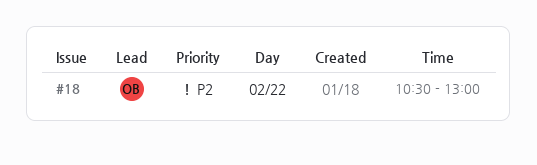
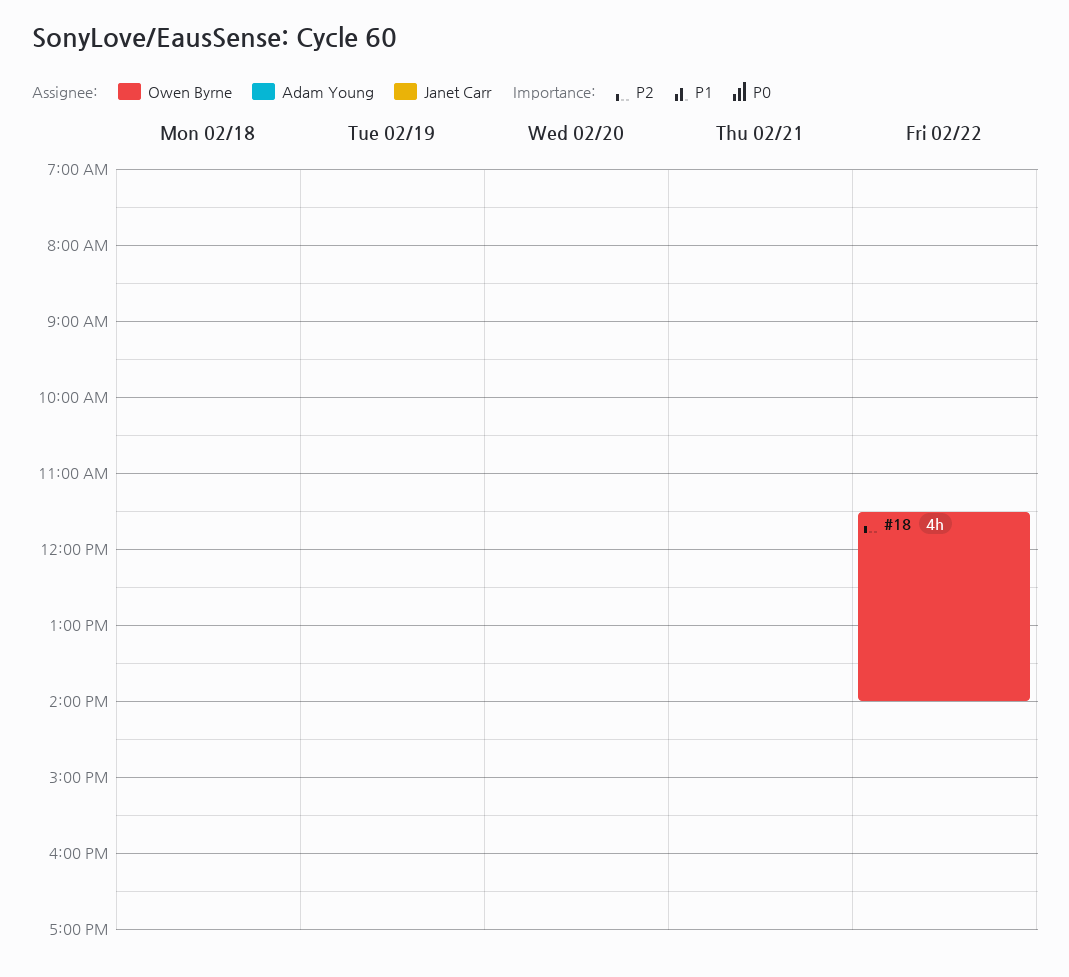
#18, begins: 10:30 -> 11:30
#18, ends: 13:00 -> 14:00

